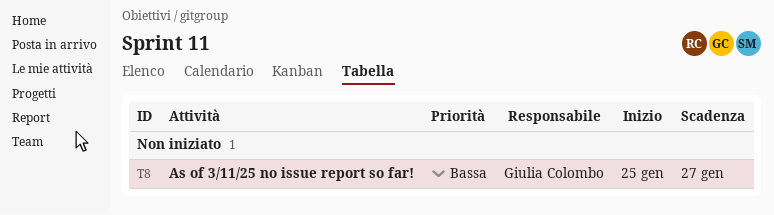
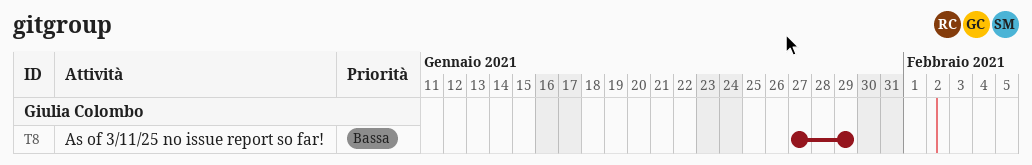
T8, start: Jan 25 -> Jan 27
T8, due: Jan 27 -> Jan 29

